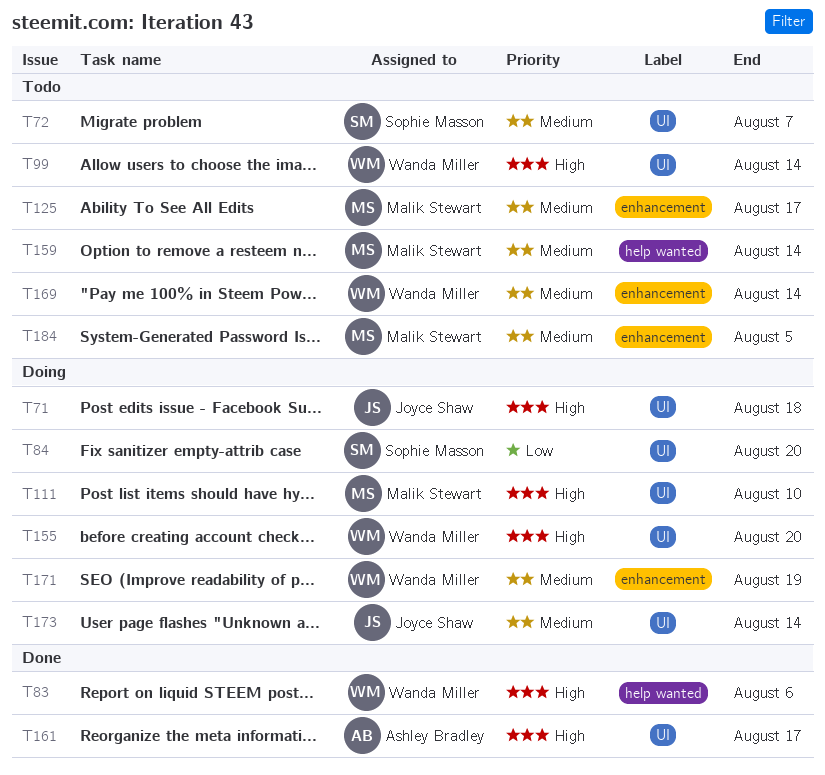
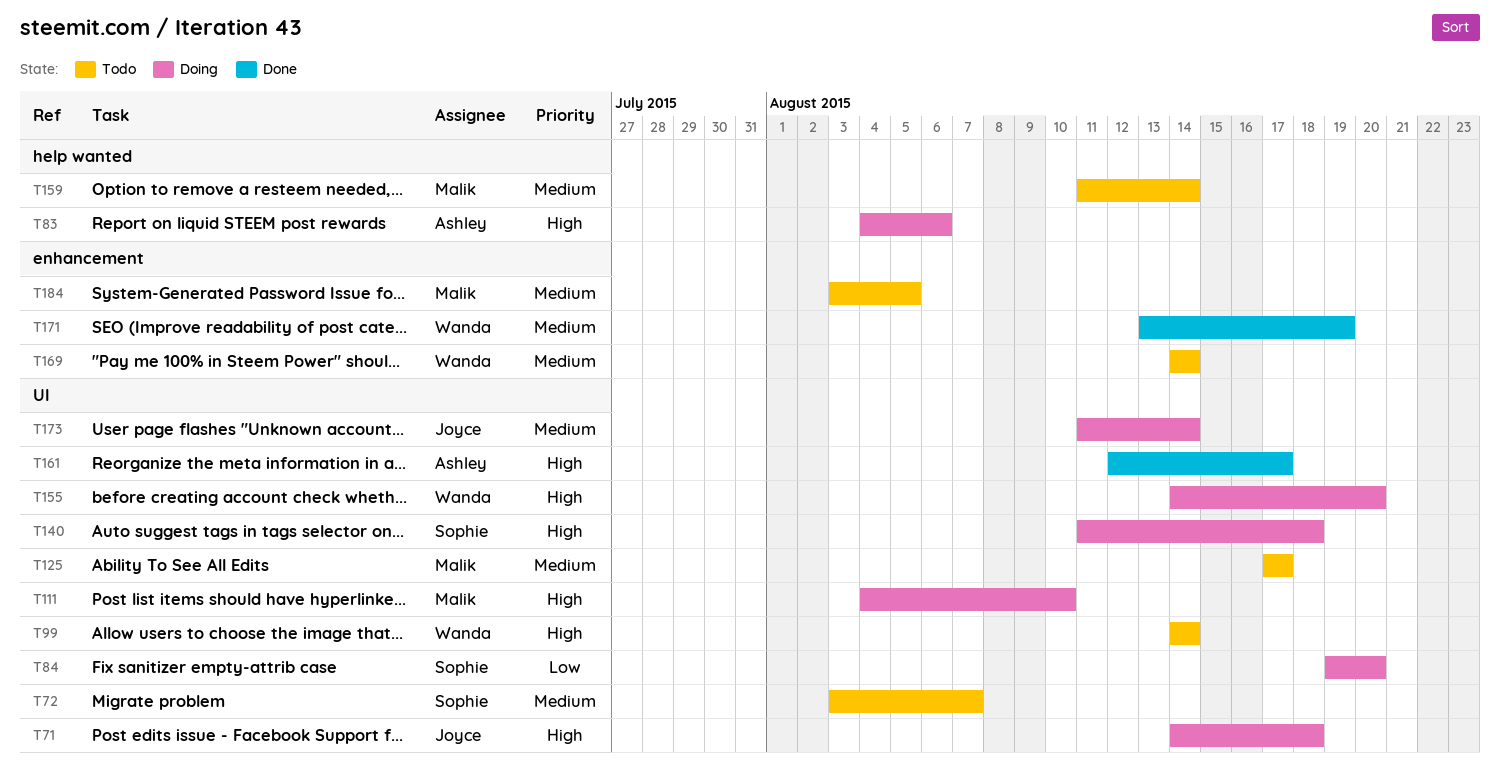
T83, status: Done -> Doing
T83, owner: Wanda Miller -> Ashley Bradley
T125, label: enhancement -> UI
T140: none -> present
T171, status: Doing -> Done

